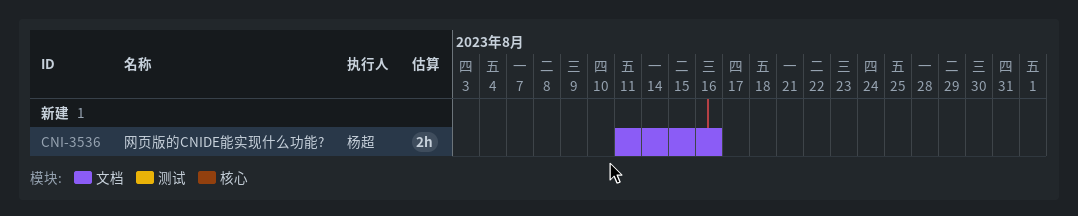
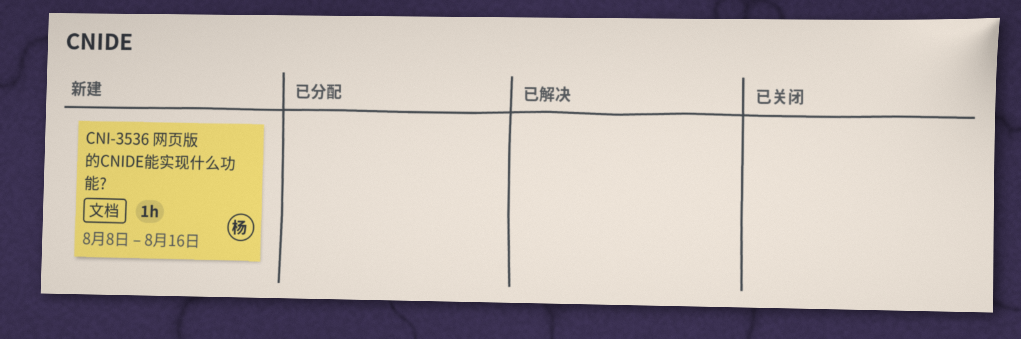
CNI-3536, estimate: 2h -> 1h
CNI-3536, start: Aug 11 -> Aug 8

